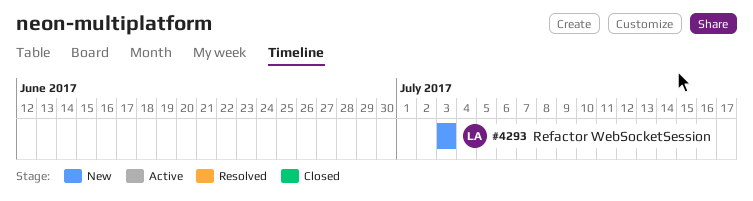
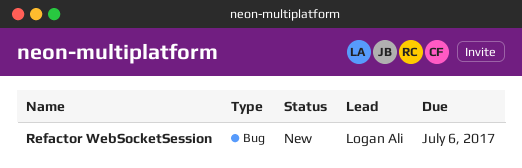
Refactor WebSocketSession, due: Jul 3 -> Jul 6

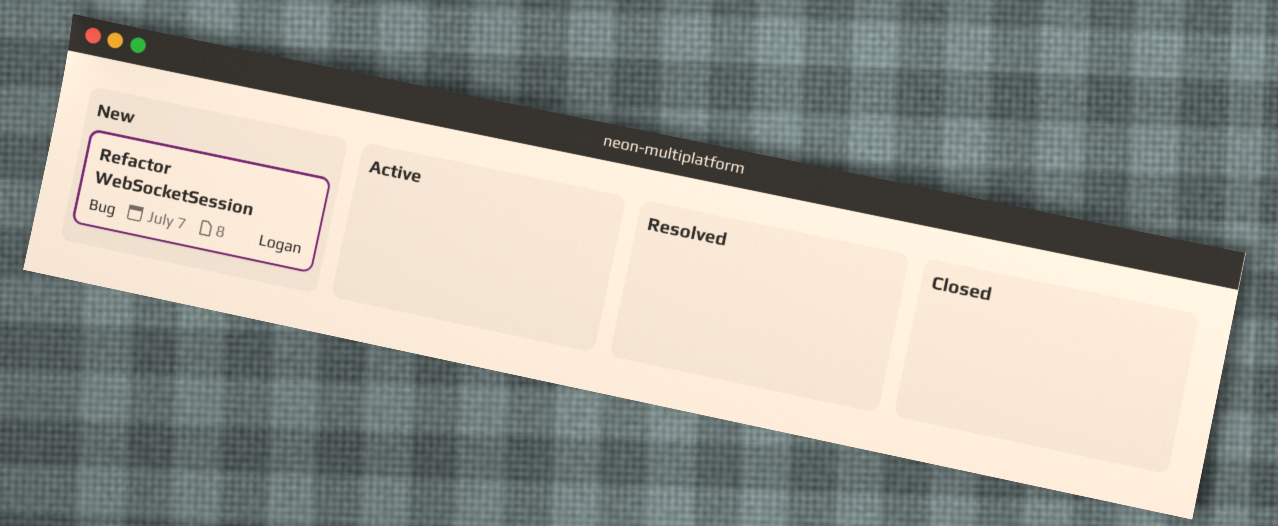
Refactor WebSocketSession, due: Jul 6 -> Jul 7

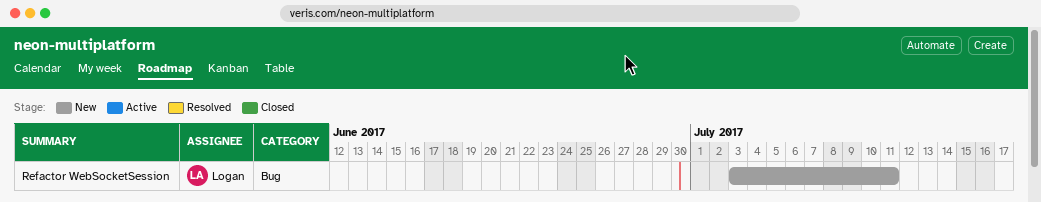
Refactor WebSocketSession, due: Jul 7 -> Jul 11

